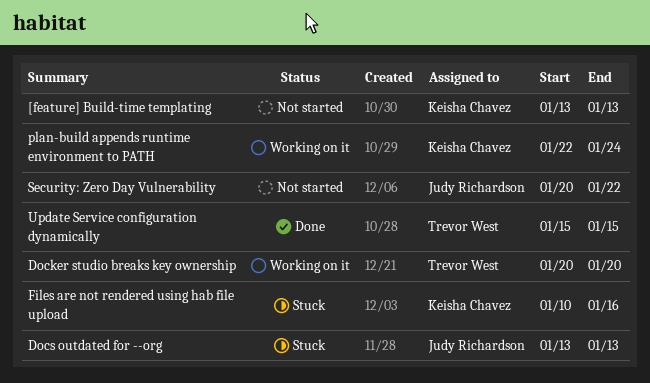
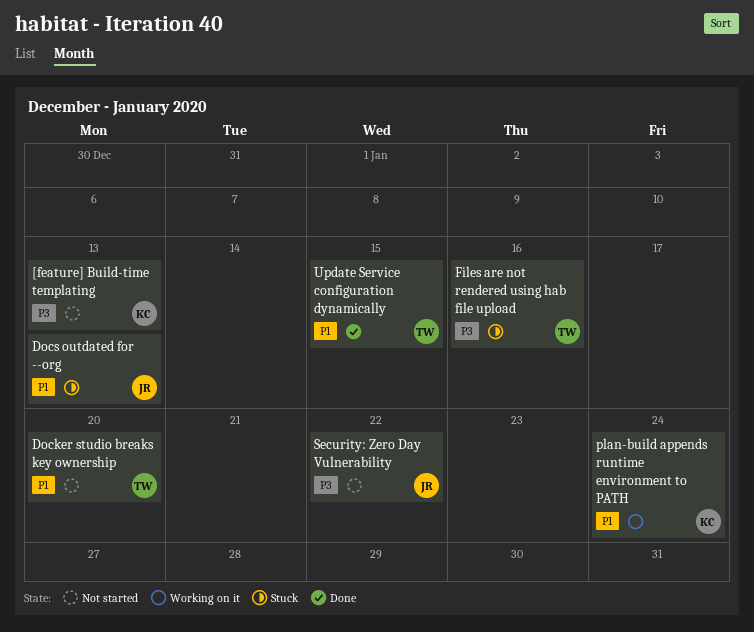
Docker studio breaks key ownership, status: Working on it -> Not started
Files are not rendered using hab file upload, owner: Keisha Chavez -> Trevor West

